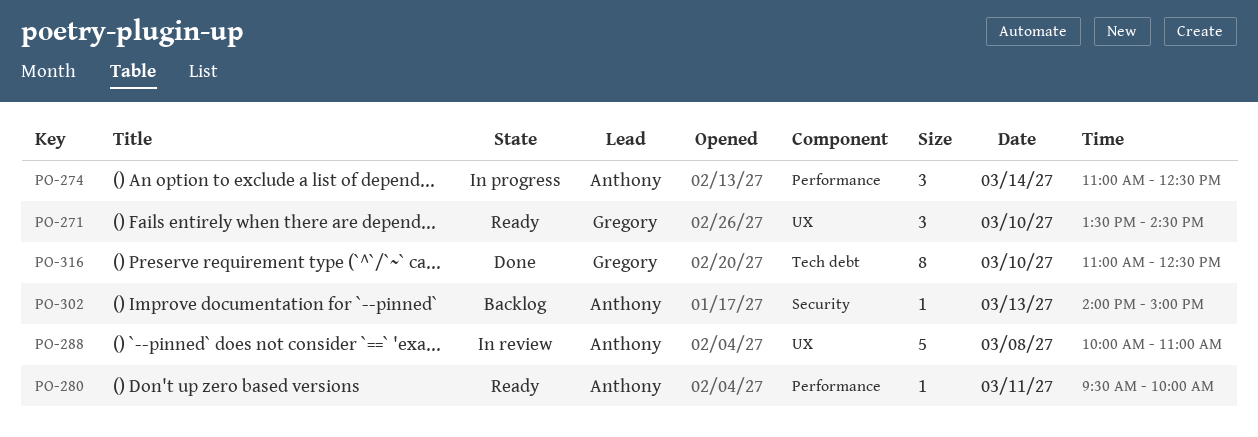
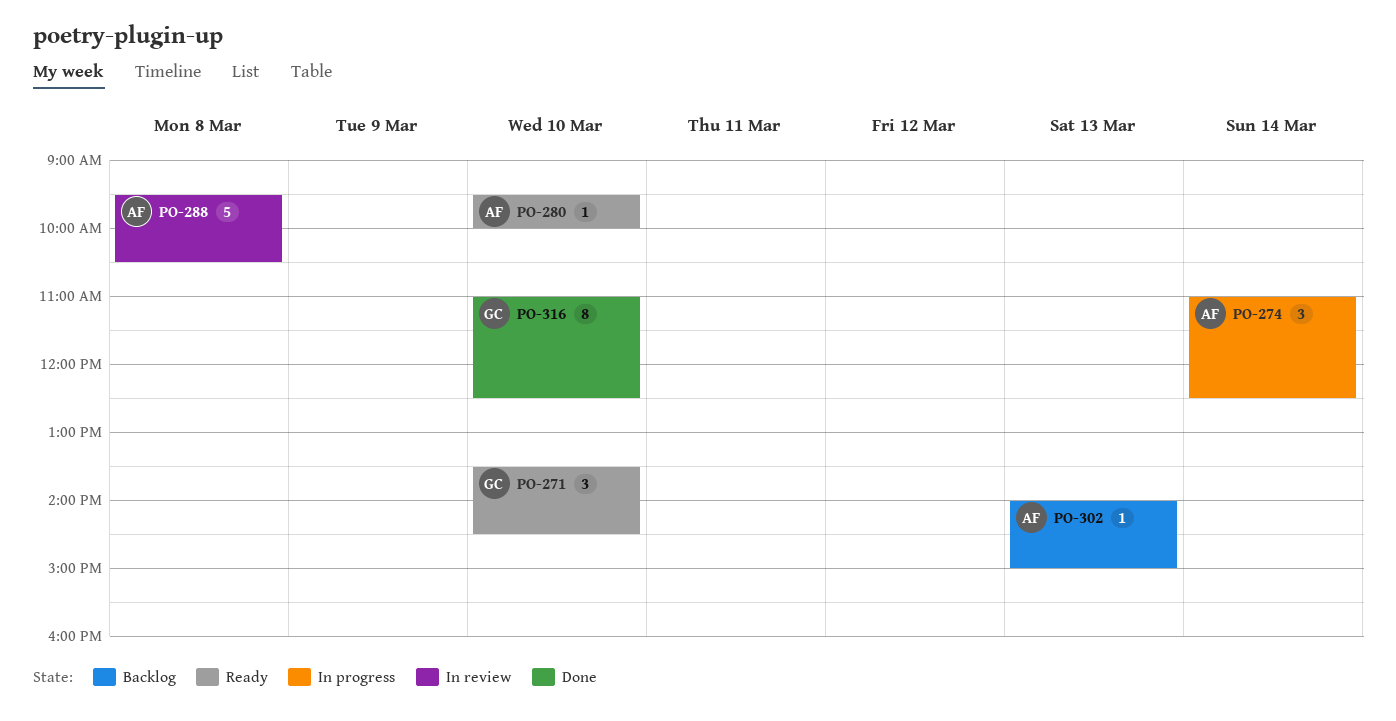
PO-280, day: Mar 11 -> Mar 10
PO-288, begins: 10:00 -> 09:30
PO-288, ends: 11:00 -> 10:30

